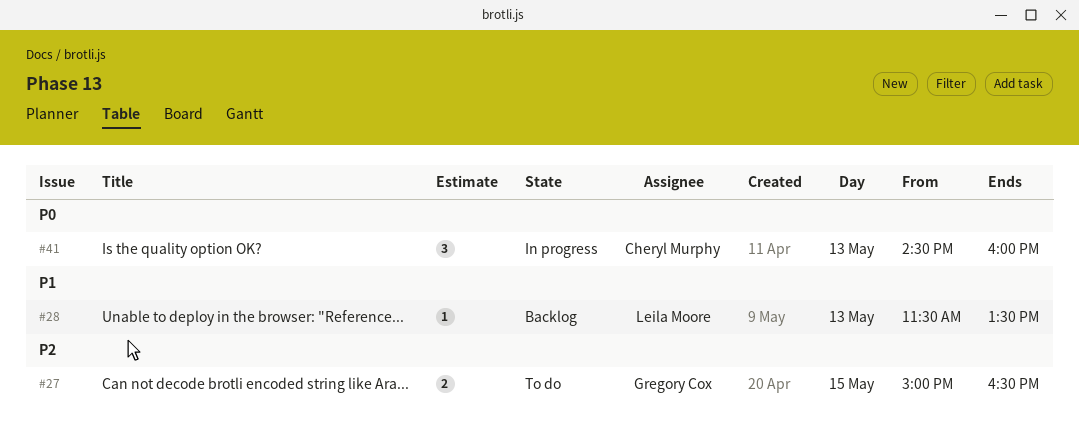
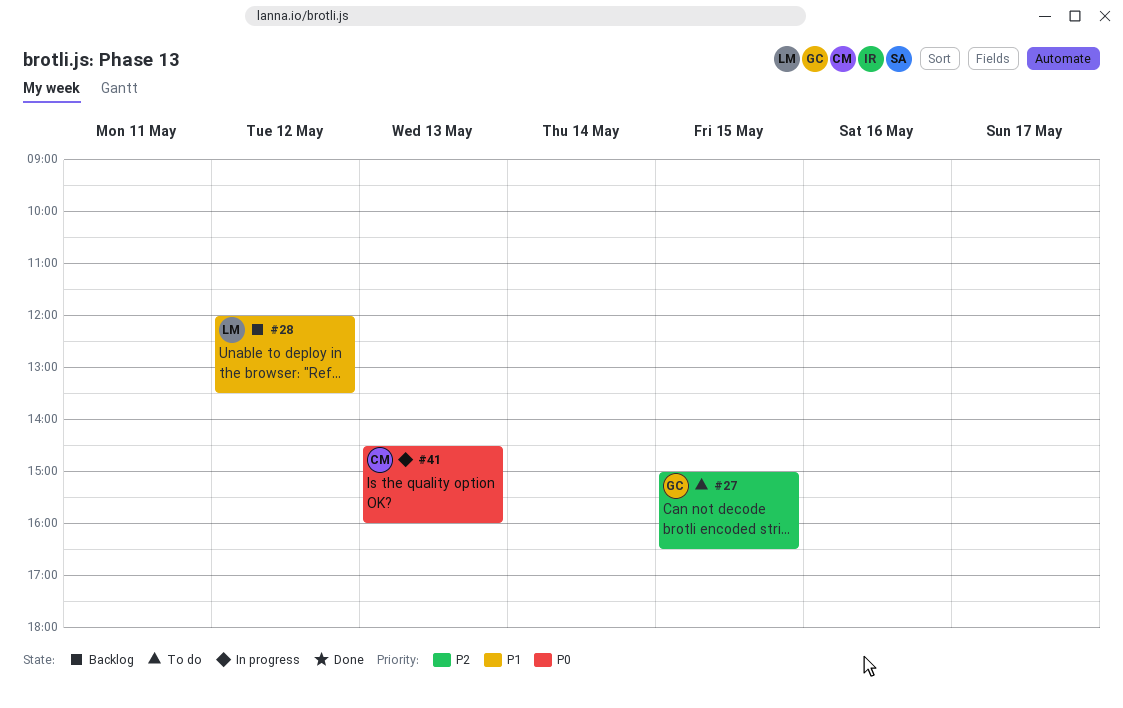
#28, day: May 13 -> May 12
#28, begins: 11:30 -> 12:00

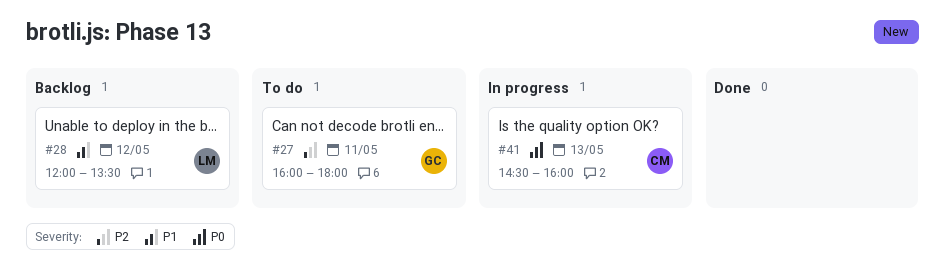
#27, day: May 15 -> May 11
#27, begins: 15:00 -> 16:00
#27, ends: 16:30 -> 18:00

